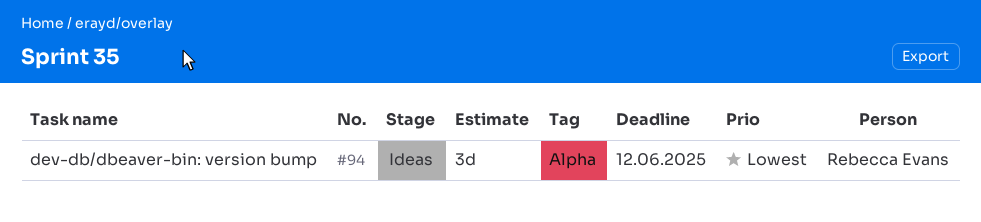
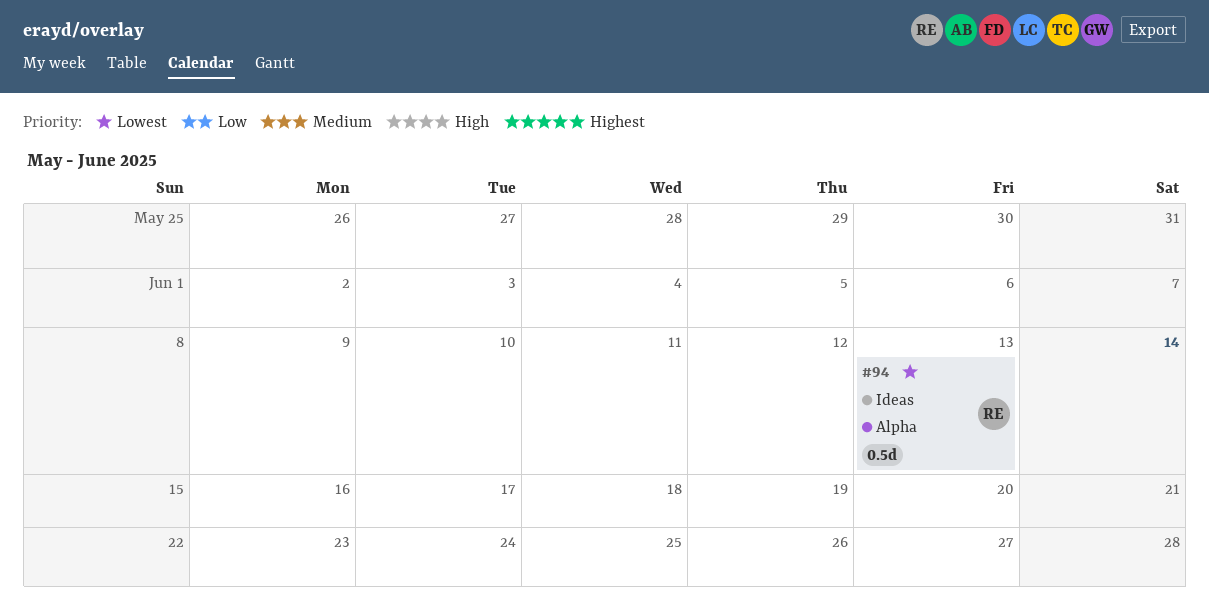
#94, estimate: 3d -> 0.5d
#94, due: Jun 12 -> Jun 13

